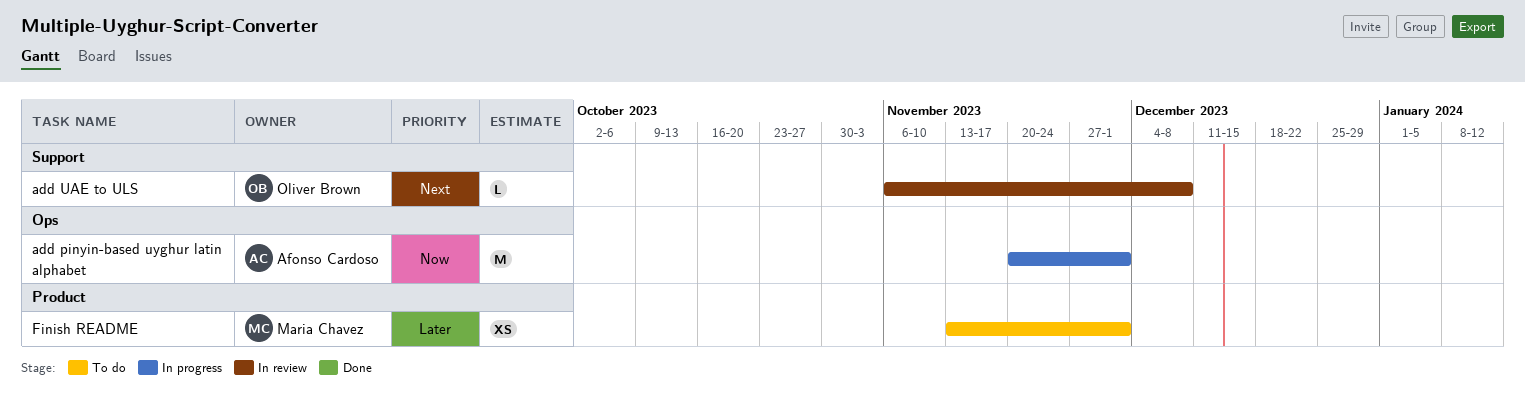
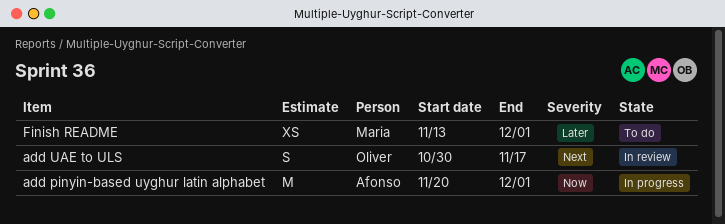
add UAE to ULS, estimate: L -> S
add UAE to ULS, start: Nov 6 -> Oct 30
add UAE to ULS, due: Dec 8 -> Nov 17

